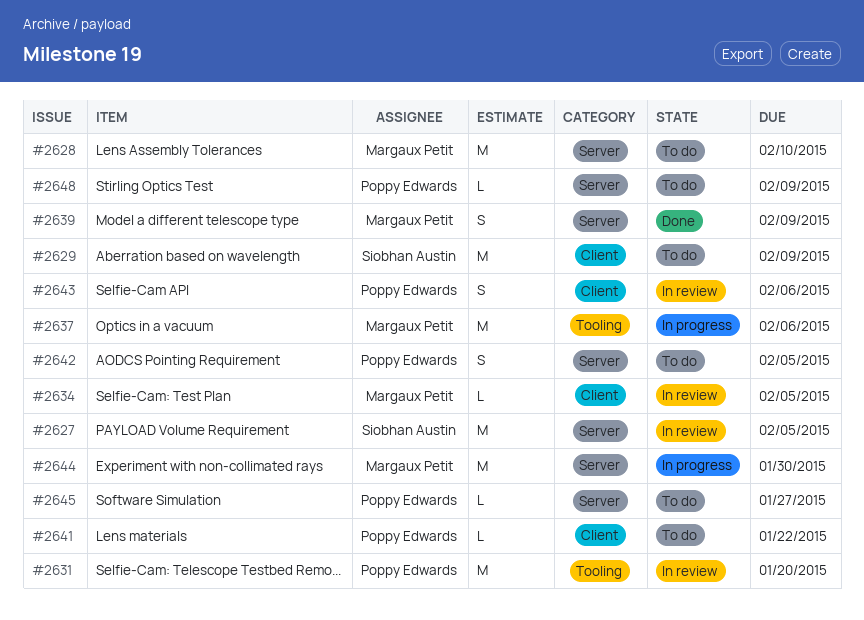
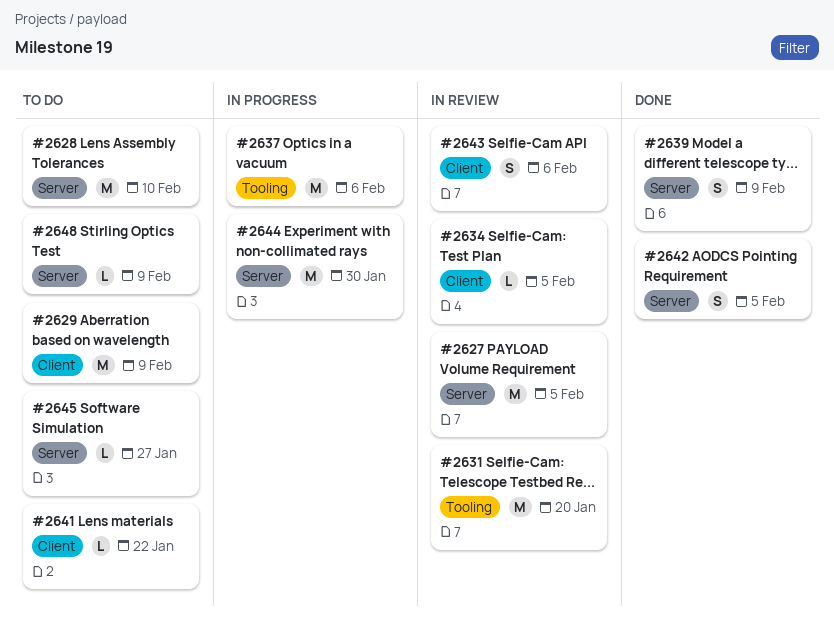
#2642, status: To do -> Done

